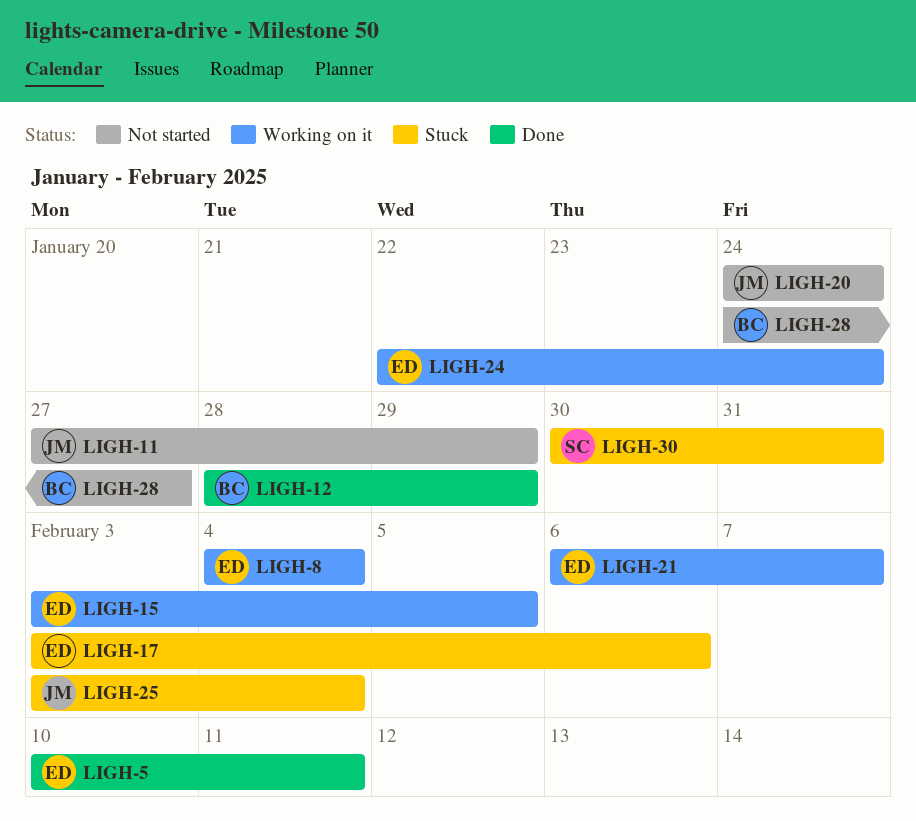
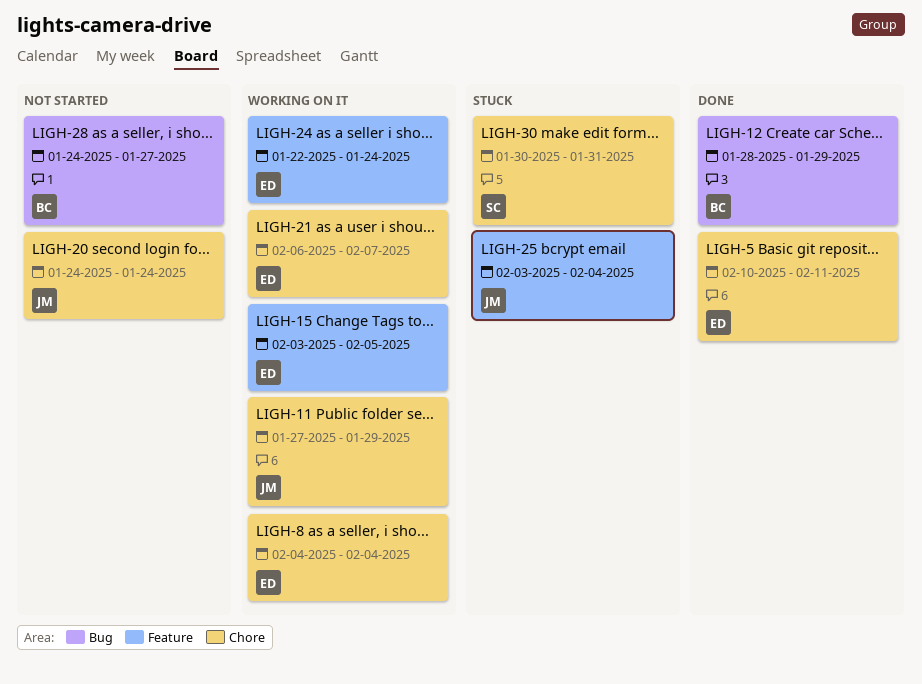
LIGH-11, status: Not started -> Working on it
LIGH-17: present -> none

